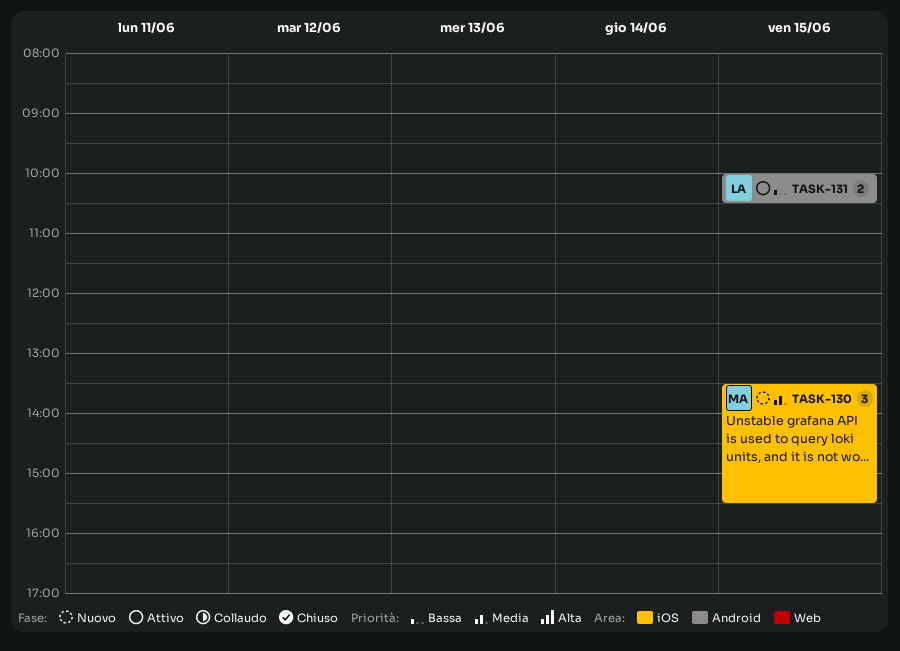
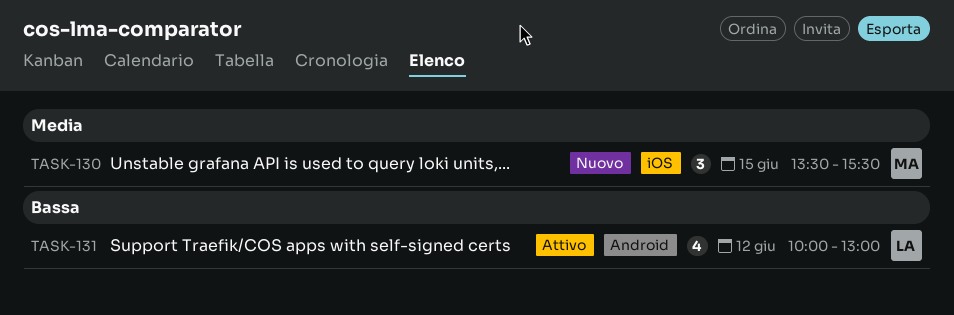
TASK-131, estimate: 2 -> 4
TASK-131, day: Jun 15 -> Jun 12
TASK-131, ends: 10:30 -> 13:00

